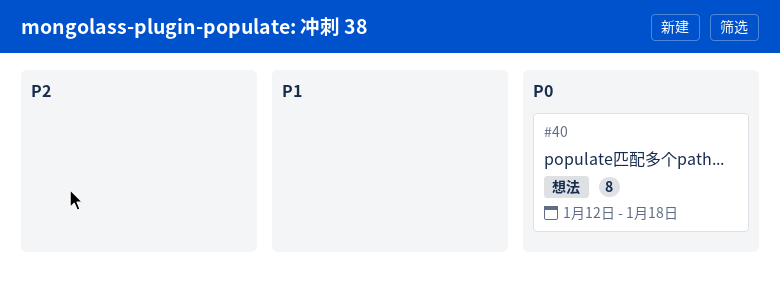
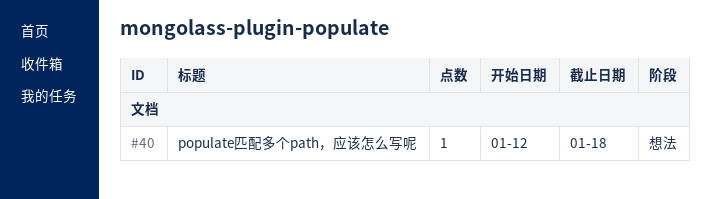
#40, estimate: 8 -> 1

